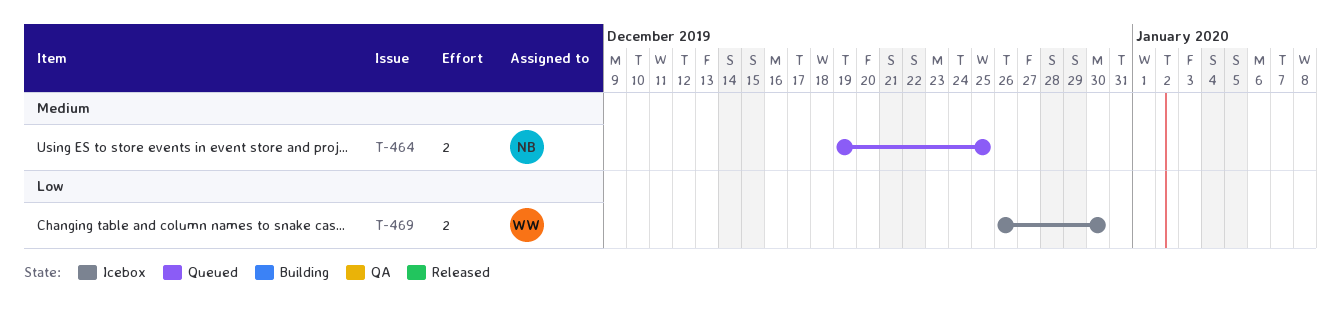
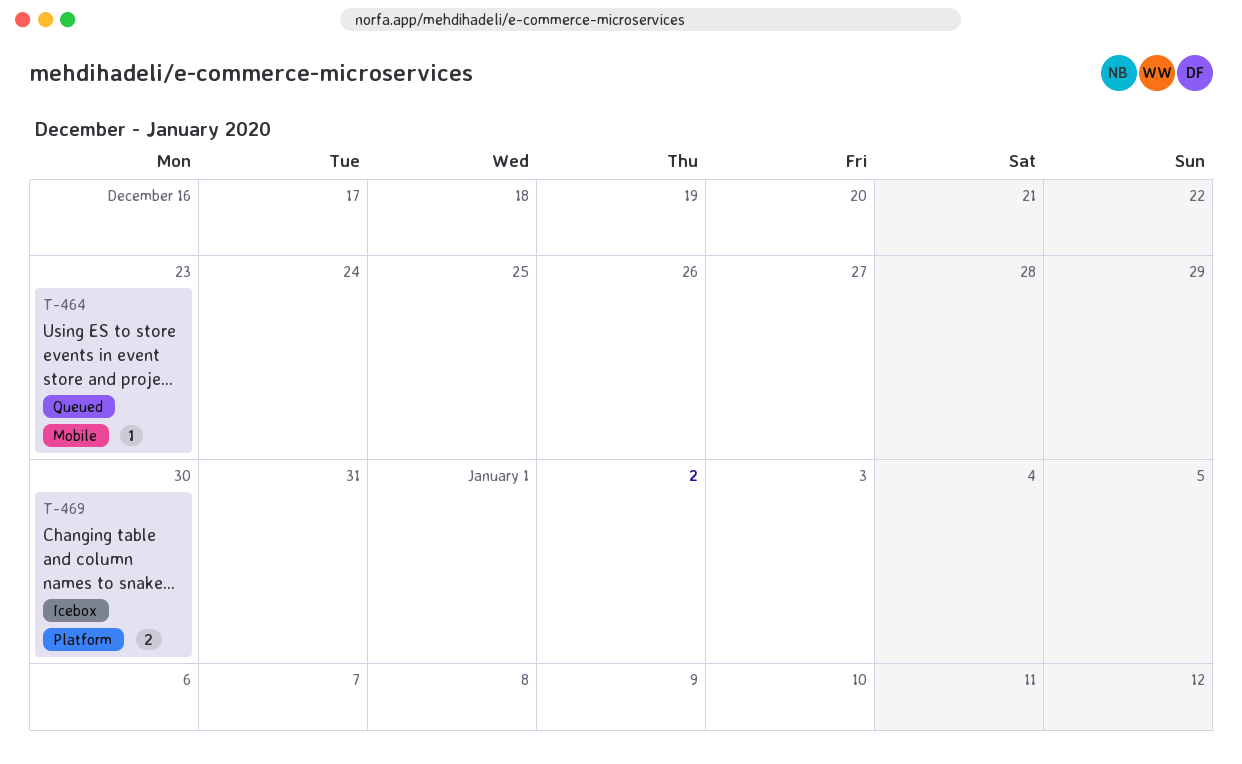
T-464, estimate: 2 -> 1
T-464, due: Dec 25 -> Dec 23

